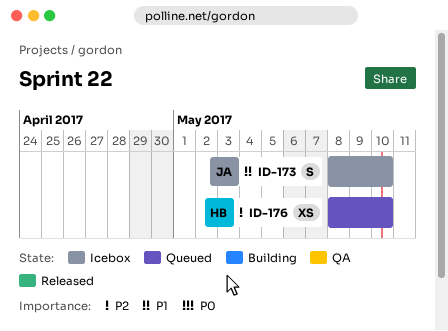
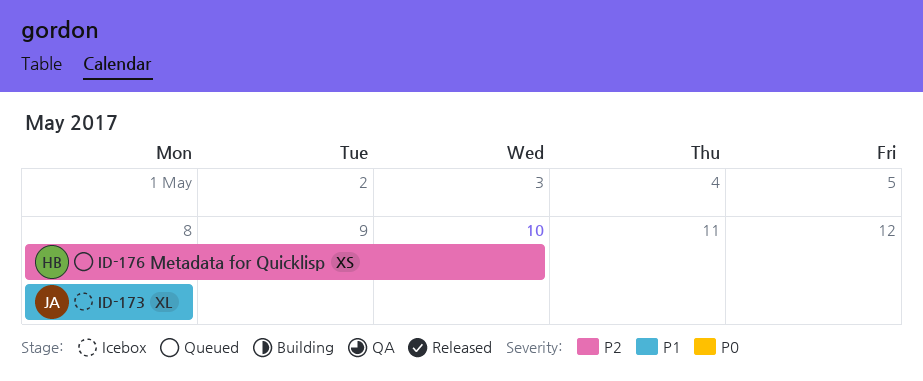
ID-173, estimate: S -> XL
ID-173, due: May 10 -> May 8

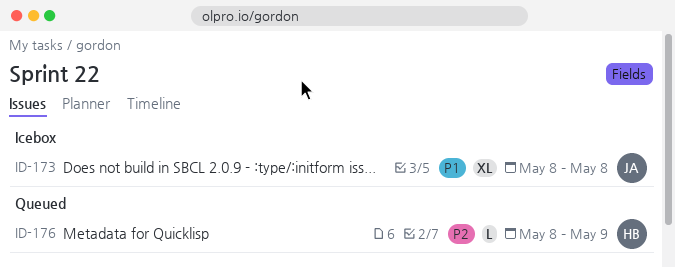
ID-176, estimate: XS -> L
ID-176, due: May 10 -> May 9

